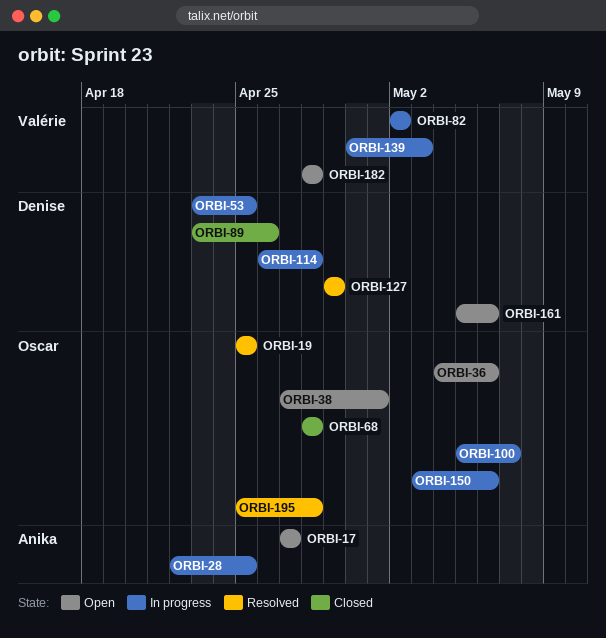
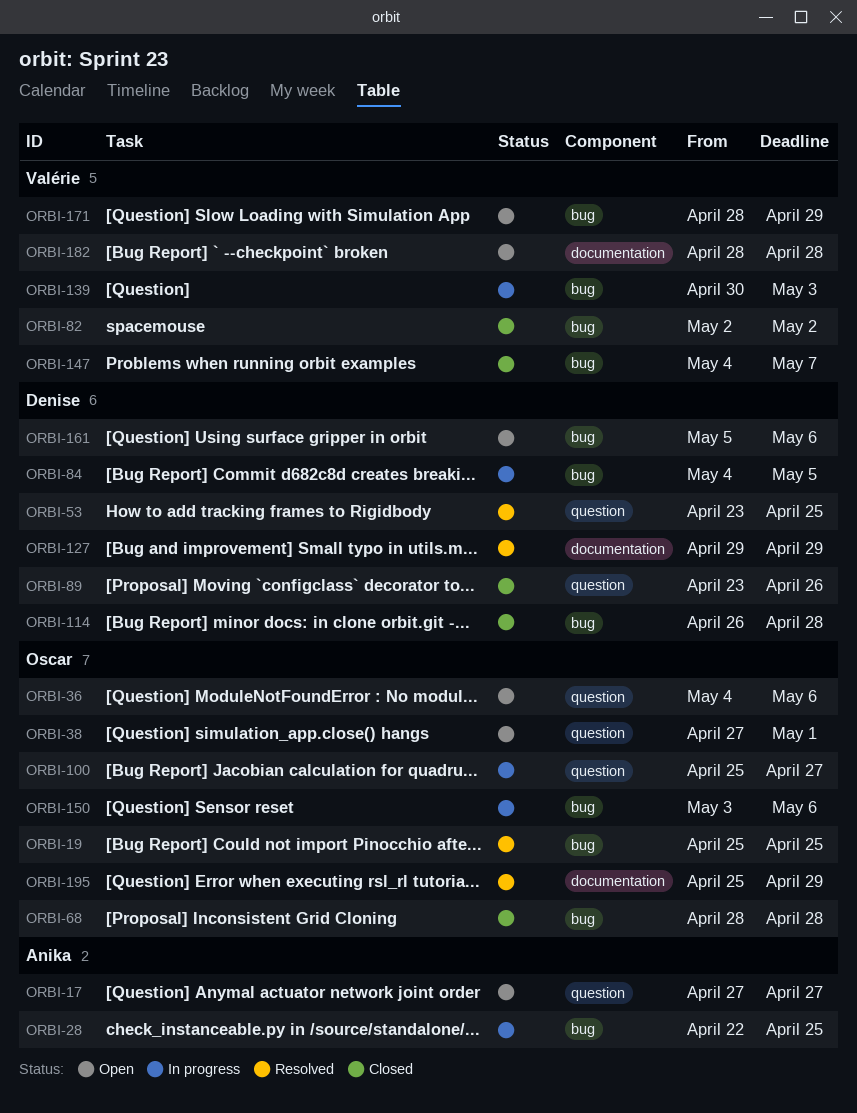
ORBI-53, status: In progress -> Resolved
ORBI-82, status: In progress -> Closed
ORBI-84: none -> present
ORBI-100, start: May 5 -> Apr 25
ORBI-100, due: May 7 -> Apr 27
ORBI-114, status: In progress -> Closed
ORBI-147: none -> present
ORBI-171: none -> present
ORBI-195, due: Apr 28 -> Apr 29

